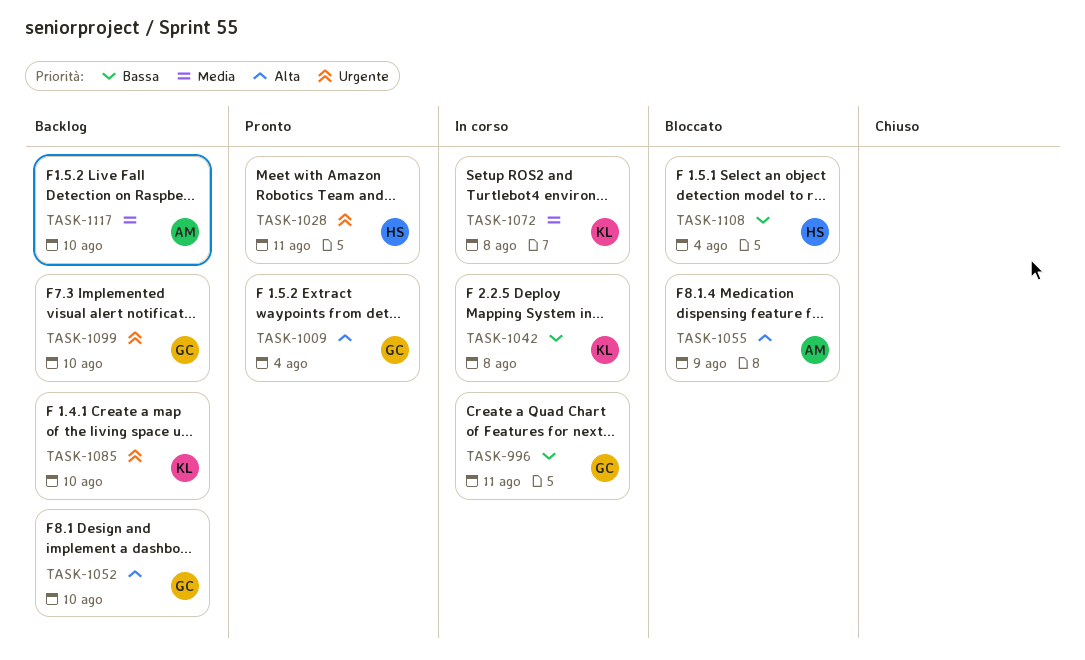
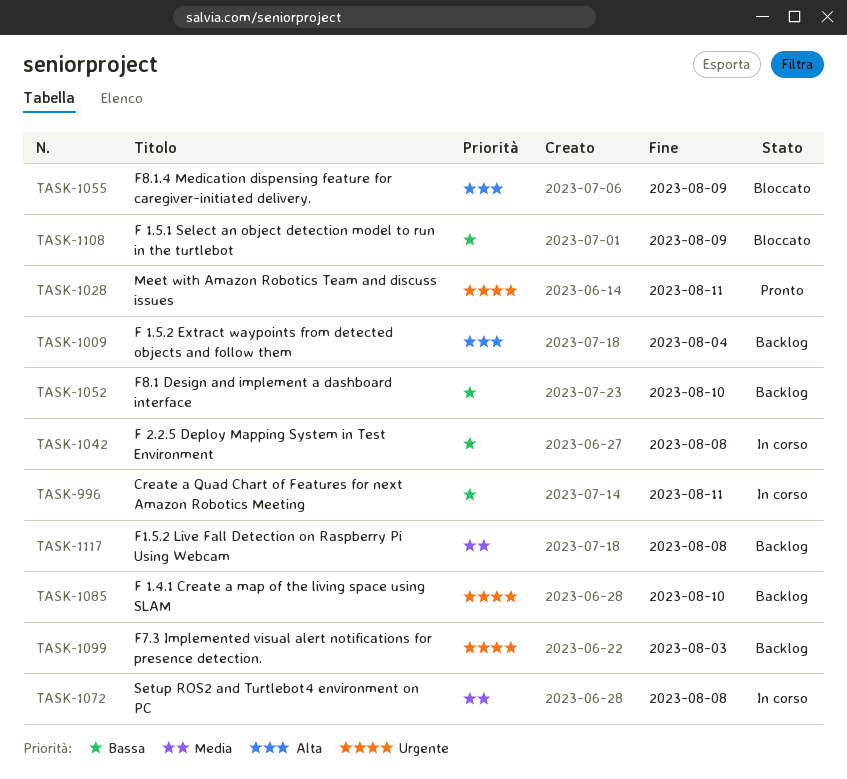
TASK-1009, status: Pronto -> Backlog
TASK-1052, priority: Alta -> Bassa
TASK-1099, due: Aug 10 -> Aug 3
TASK-1108, due: Aug 4 -> Aug 9
TASK-1117, due: Aug 10 -> Aug 8

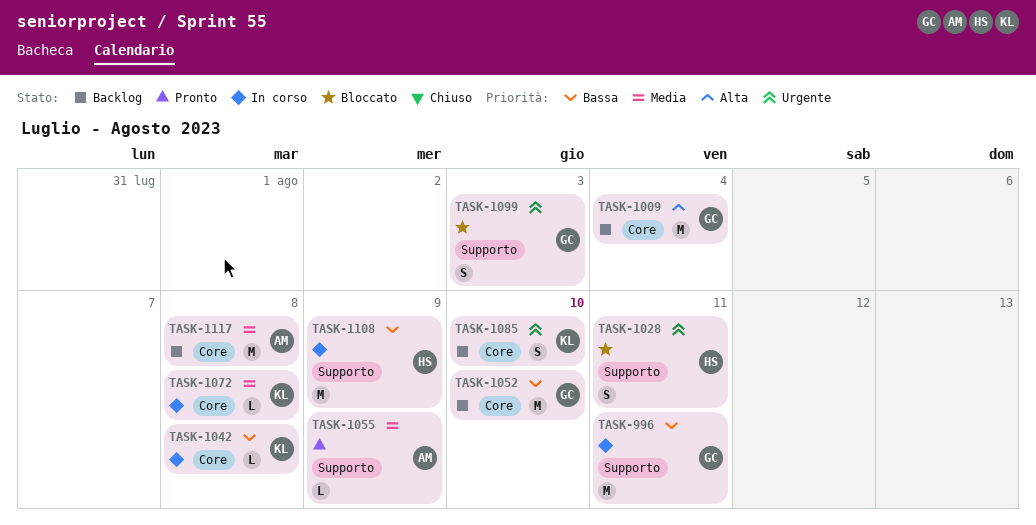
TASK-1028, status: Pronto -> Bloccato
TASK-1055, status: Bloccato -> Pronto
TASK-1055, priority: Alta -> Media
TASK-1099, status: Backlog -> Bloccato
TASK-1108, status: Bloccato -> In corso

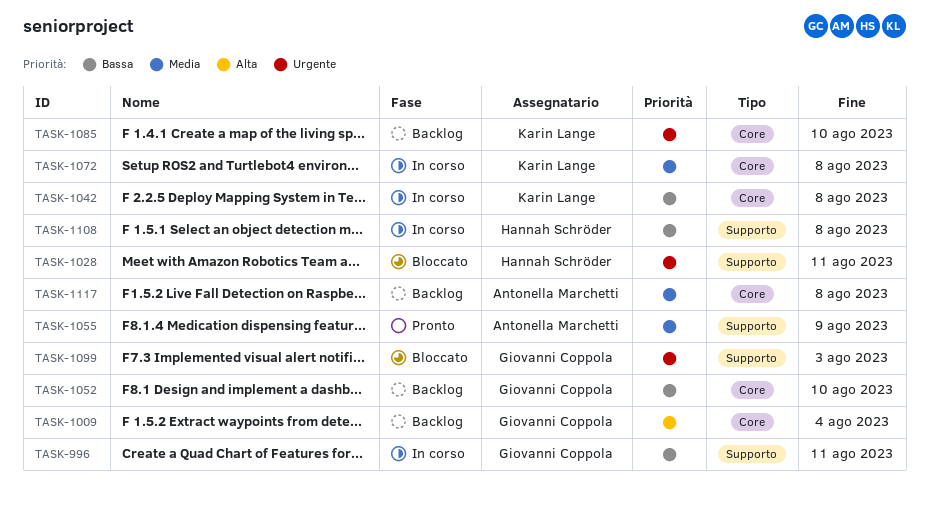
TASK-1108, due: Aug 9 -> Aug 8

